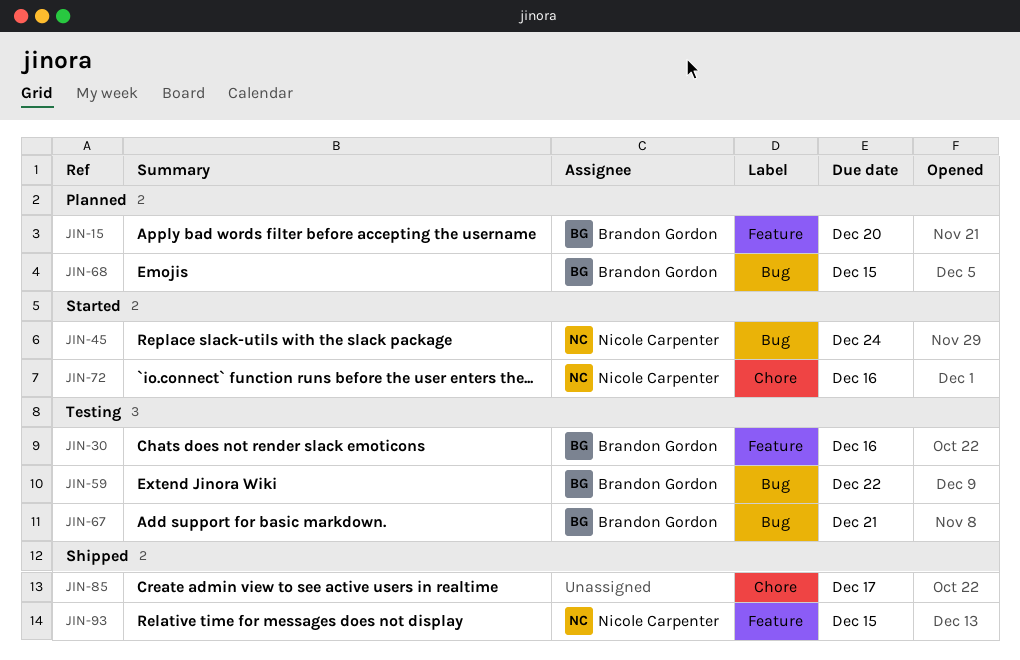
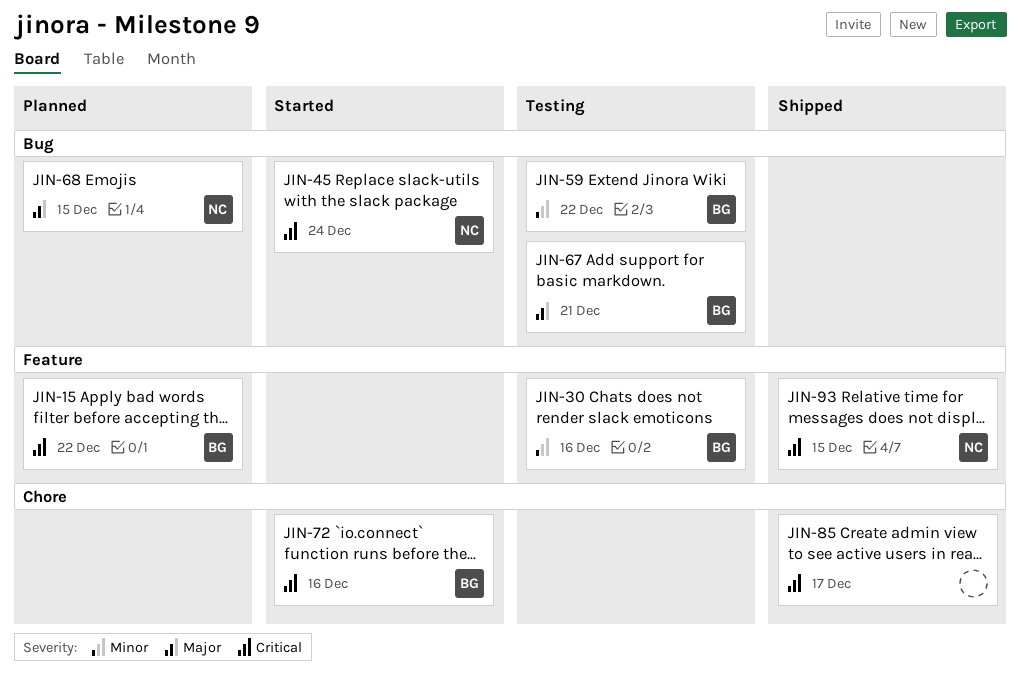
JIN-15, due: Dec 20 -> Dec 22
JIN-68, owner: Brandon Gordon -> Nicole Carpenter
JIN-72, owner: Nicole Carpenter -> Brandon Gordon

